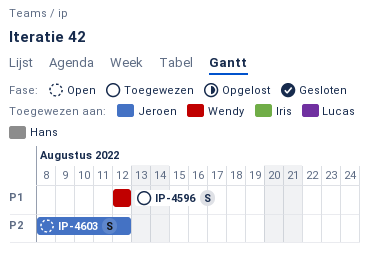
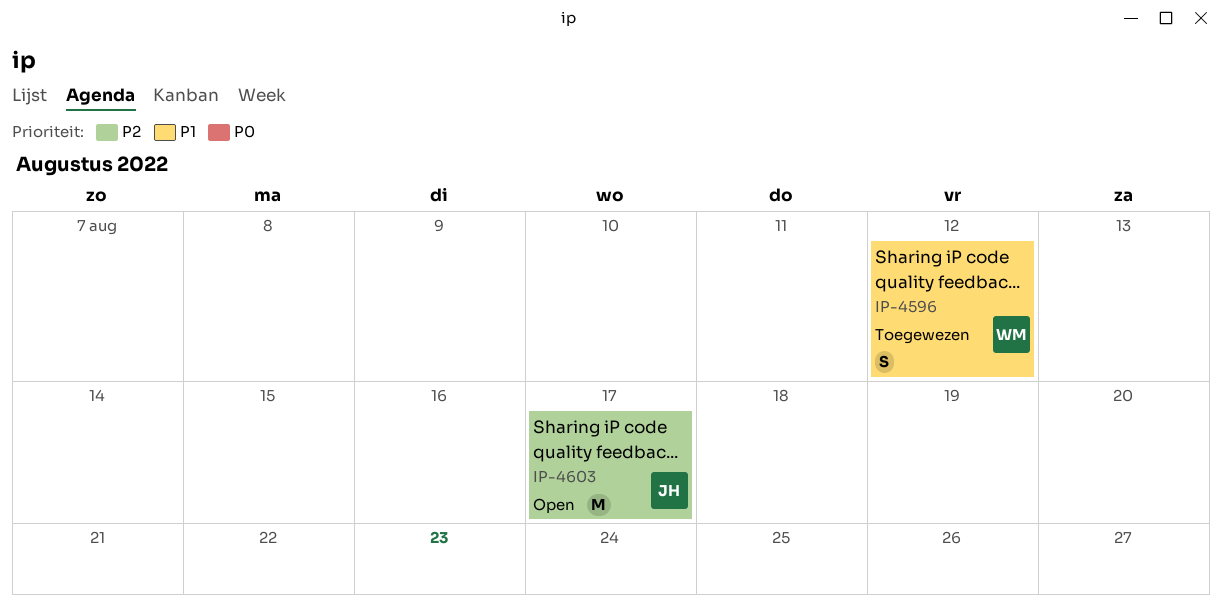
IP-4603, estimate: S -> M
IP-4603, due: Aug 12 -> Aug 17

